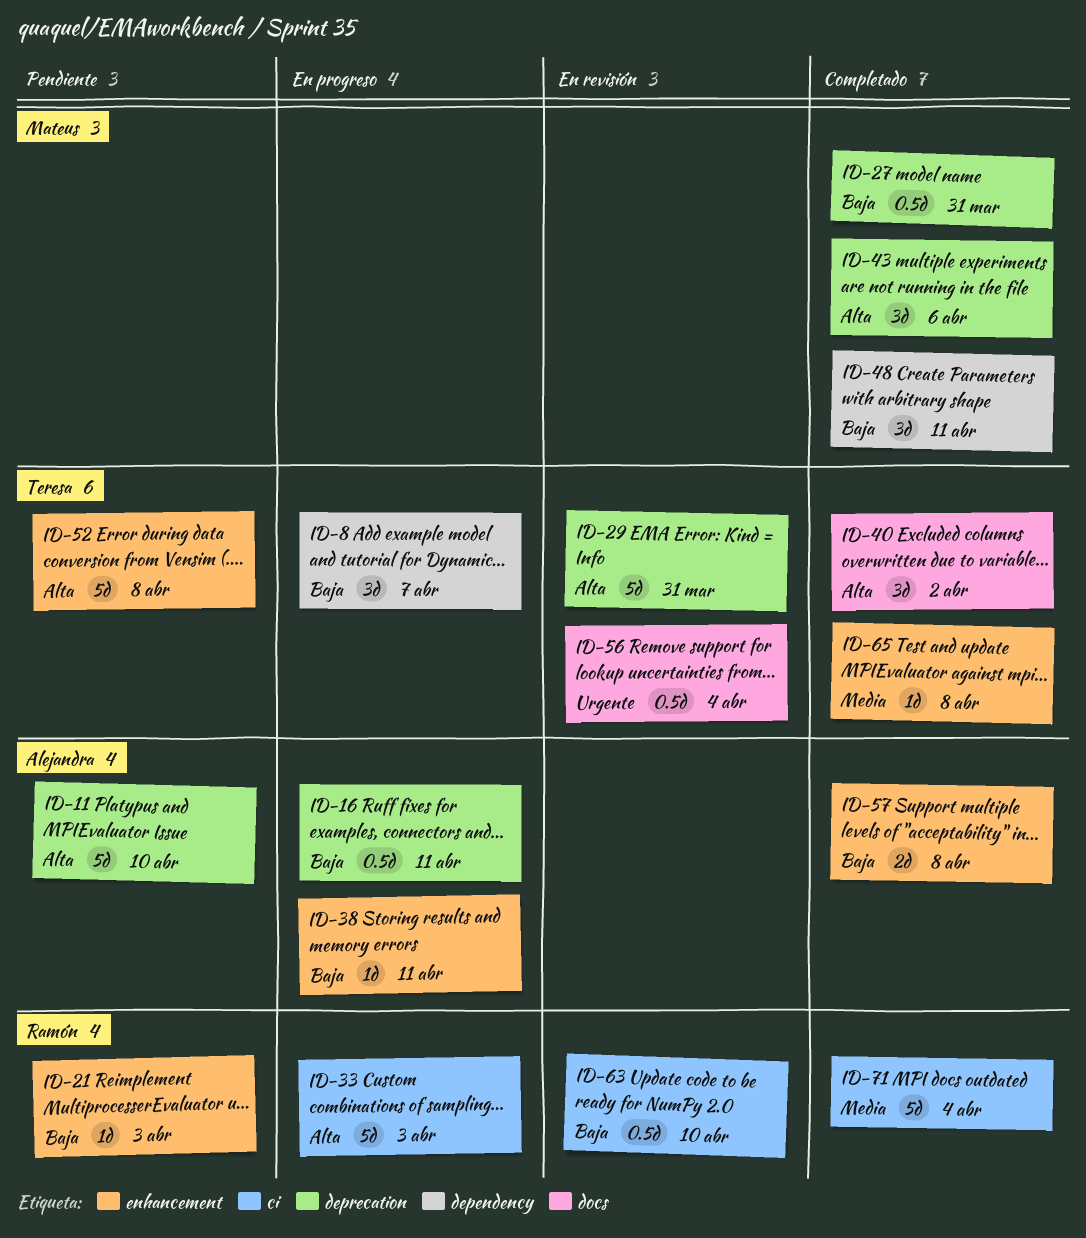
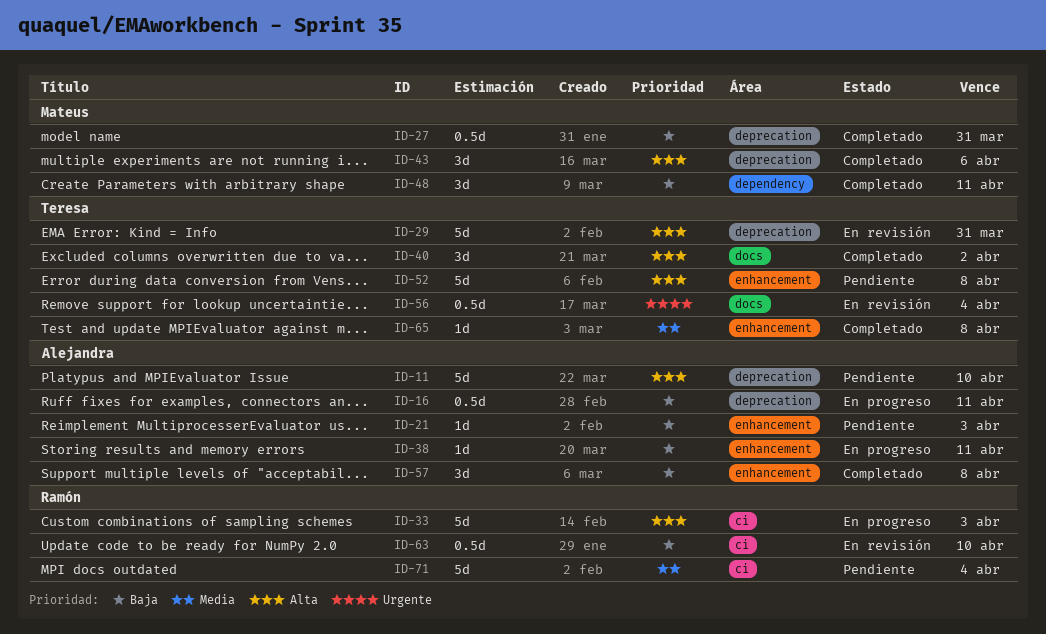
ID-8: present -> none
ID-21, owner: Ramón -> Alejandra
ID-57, estimate: 2d -> 3d
ID-71, status: Completado -> Pendiente

